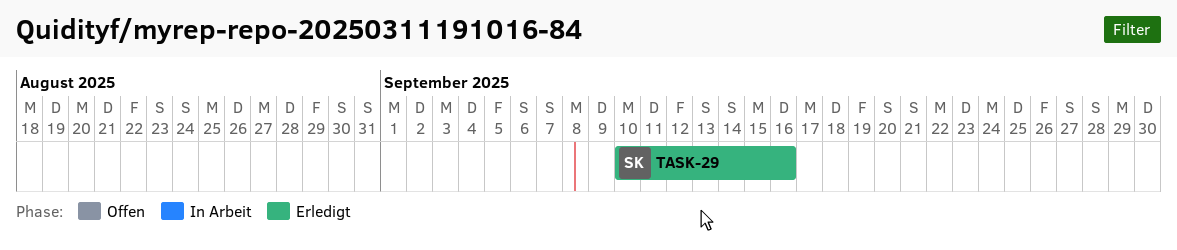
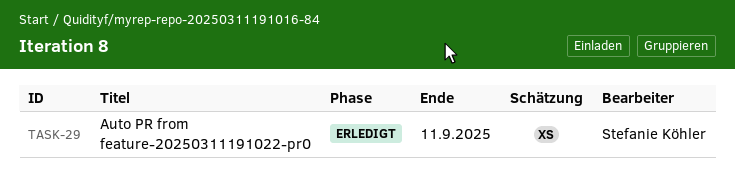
TASK-29, due: Sep 16 -> Sep 11

